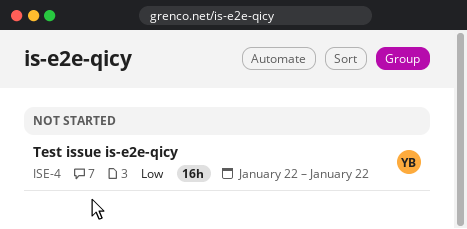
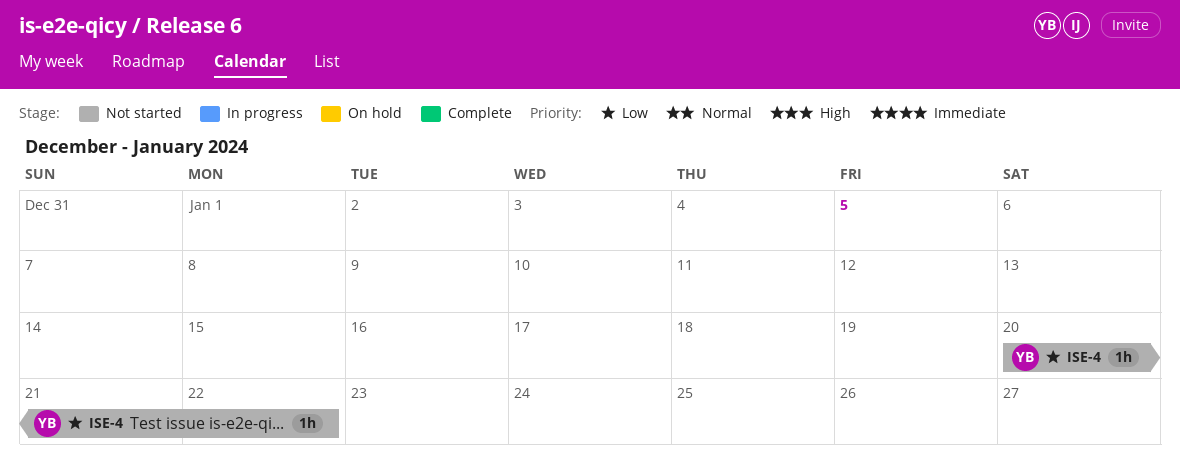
ISE-4, estimate: 16h -> 1h
ISE-4, start: Jan 22 -> Jan 20

